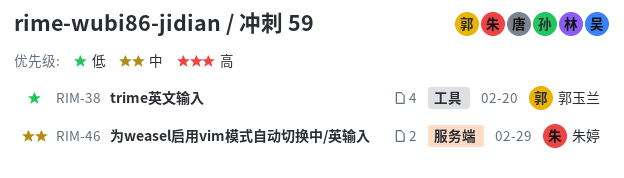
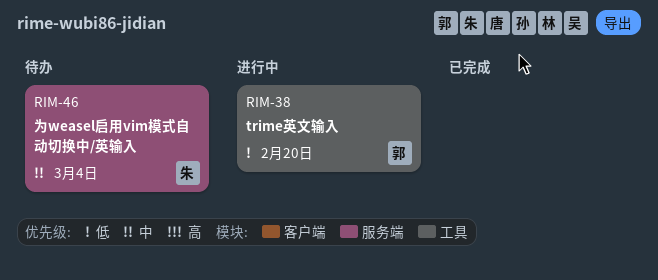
RIM-46, due: Feb 29 -> Mar 4

